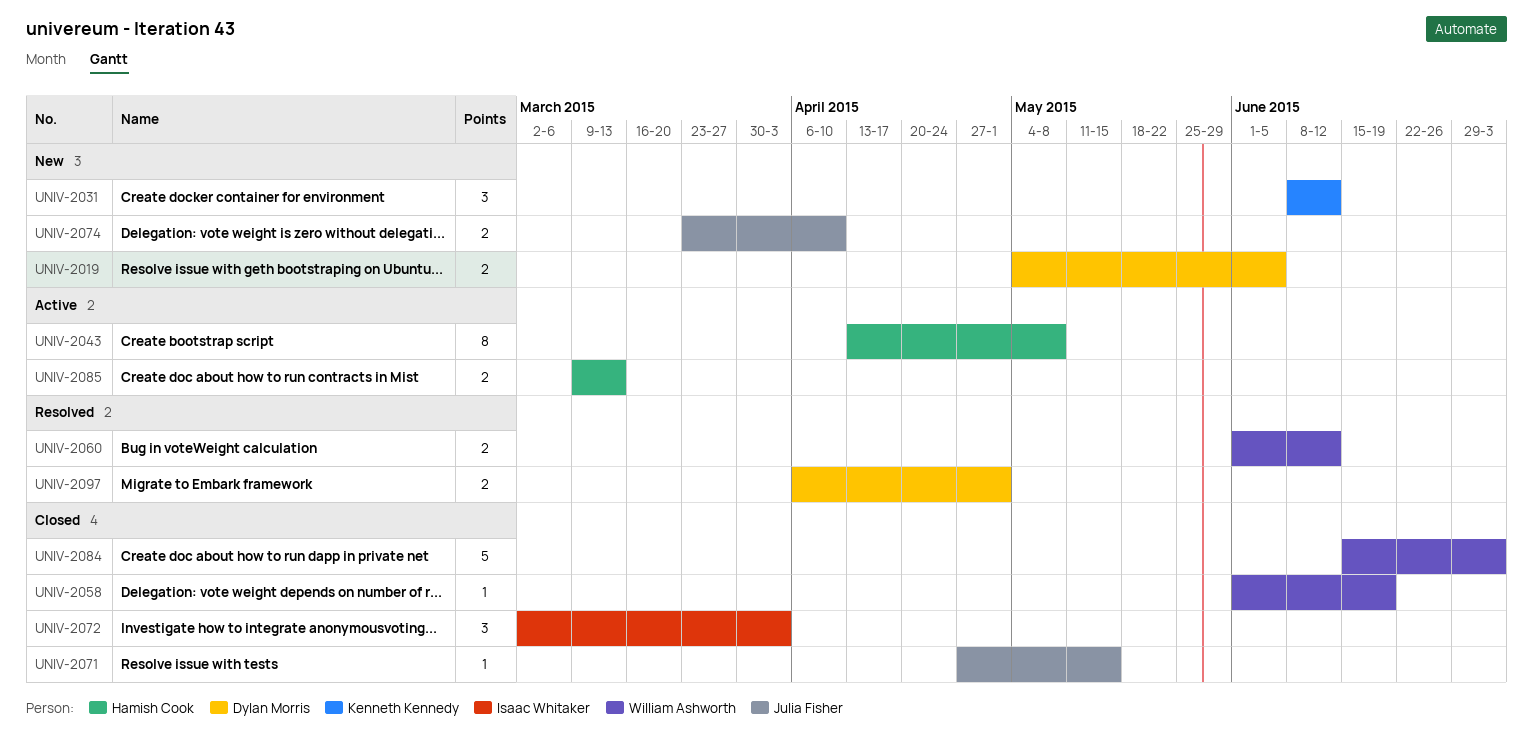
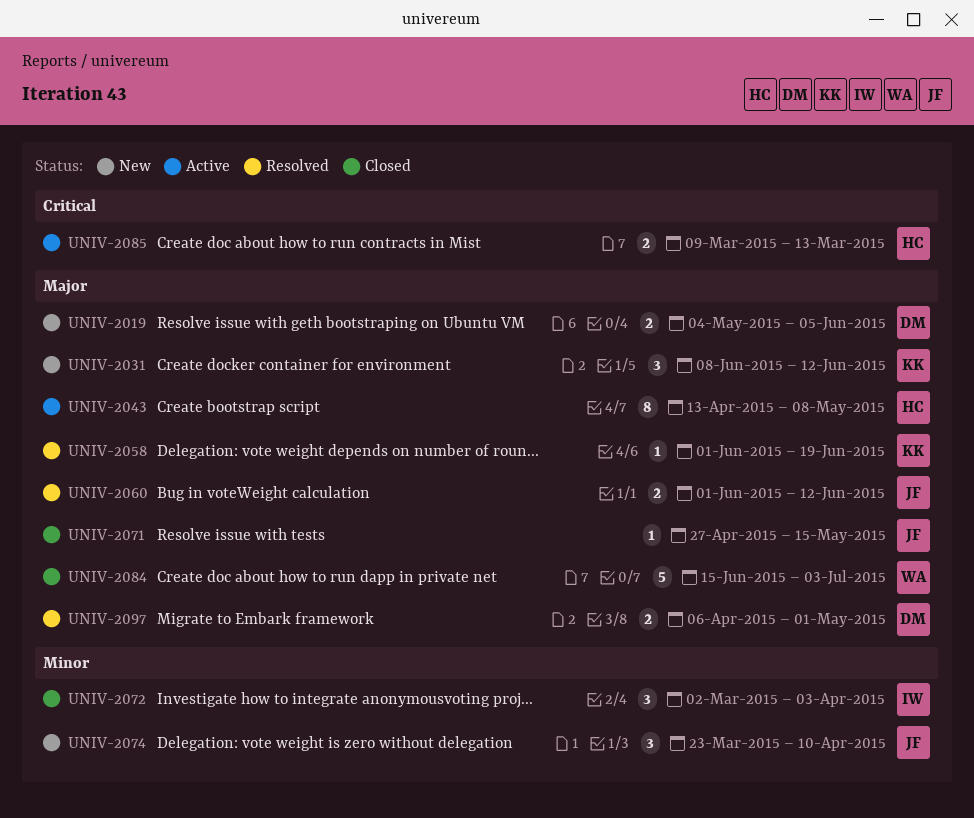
UNIV-2058, status: Closed -> Resolved
UNIV-2058, owner: William Ashworth -> Kenneth Kennedy
UNIV-2060, owner: William Ashworth -> Julia Fisher
UNIV-2074, estimate: 2 -> 3

